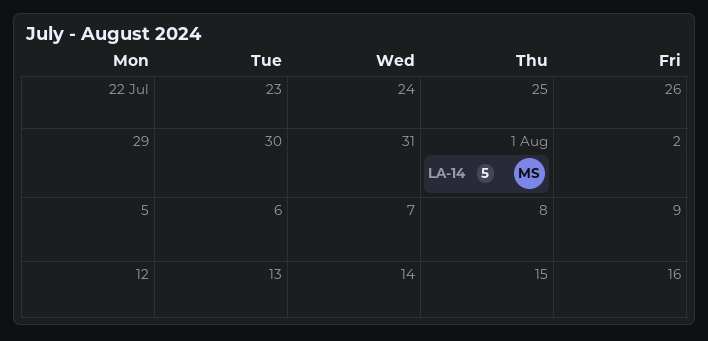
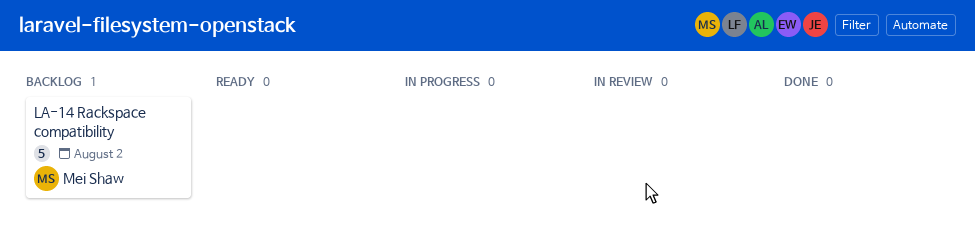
LA-14, due: Aug 1 -> Aug 2

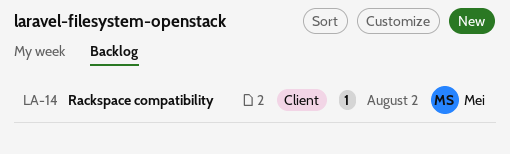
LA-14, estimate: 5 -> 1

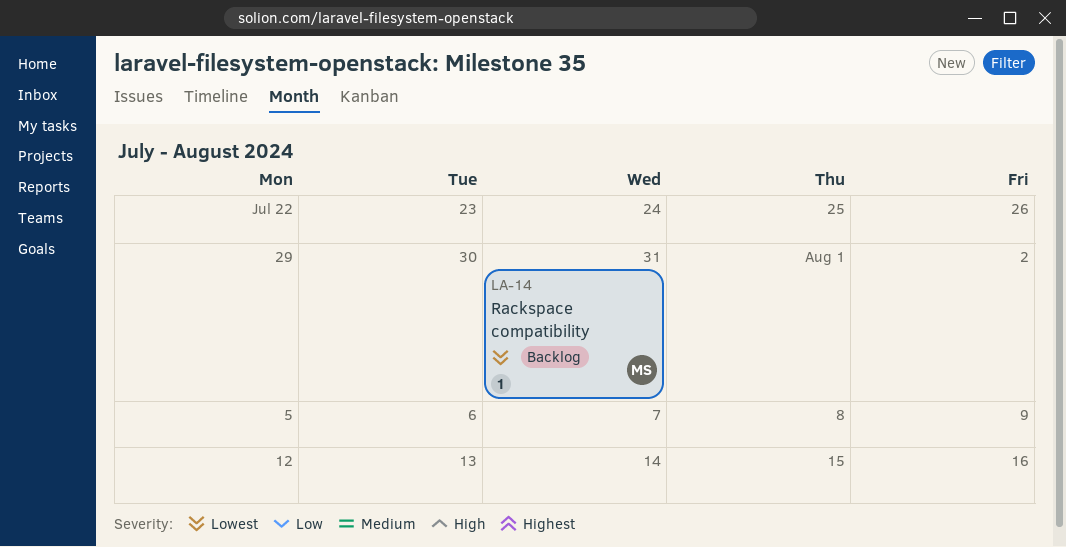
LA-14, due: Aug 2 -> Jul 31

